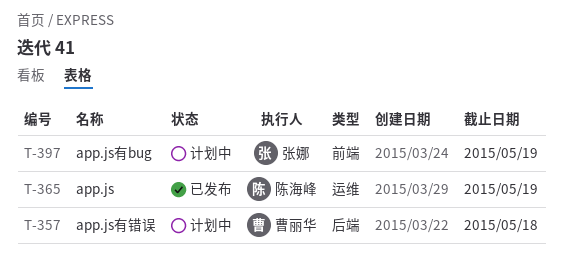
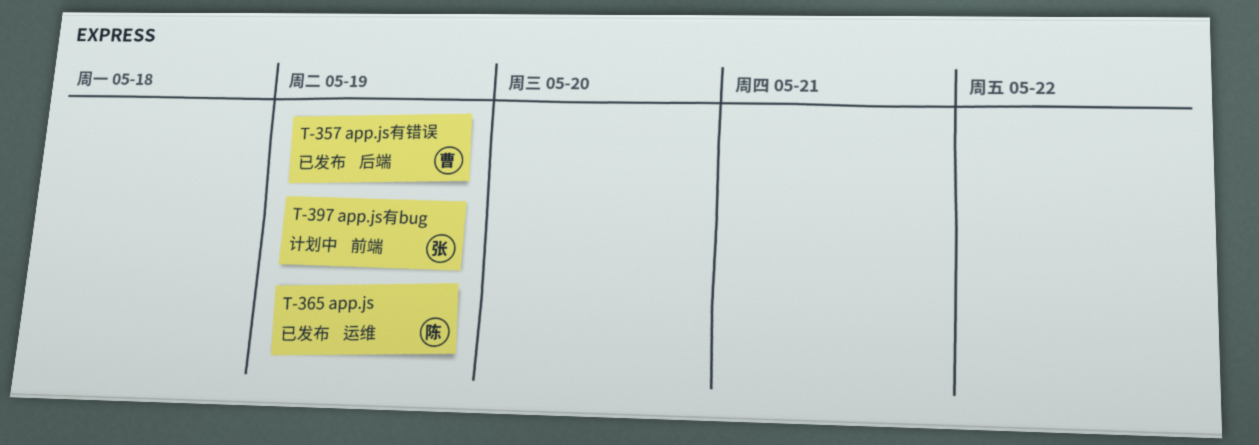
T-357, status: 计划中 -> 已发布
T-357, due: May 18 -> May 19

